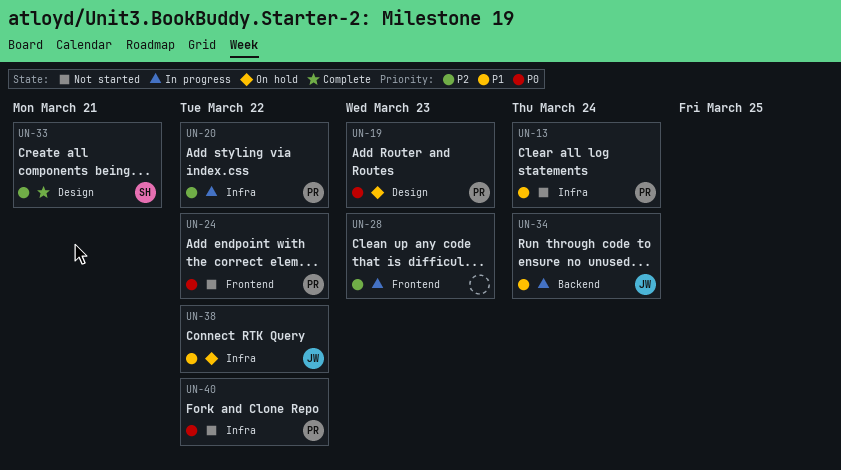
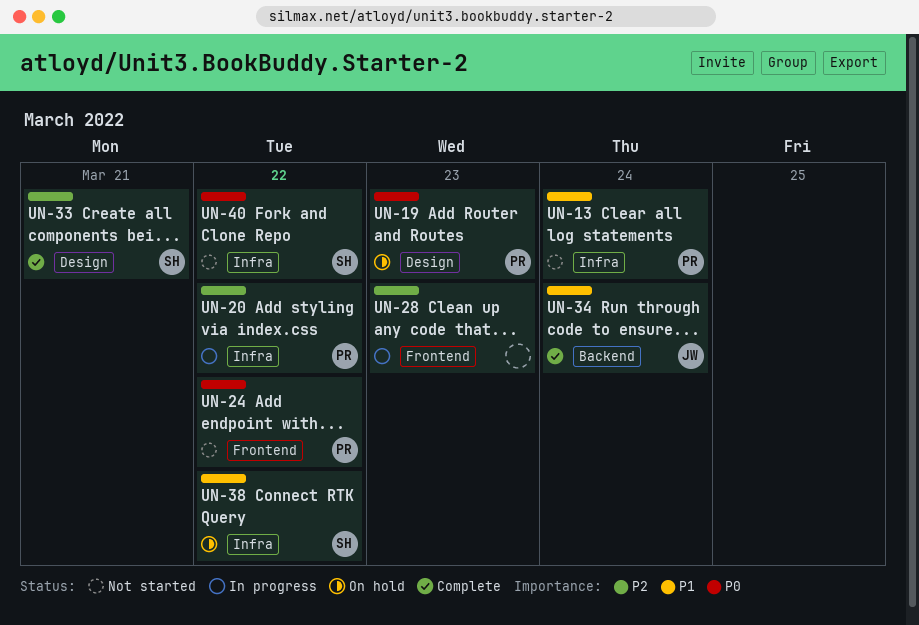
UN-34, status: In progress -> Complete
UN-38, owner: JW -> SH
UN-40, owner: PR -> SH

